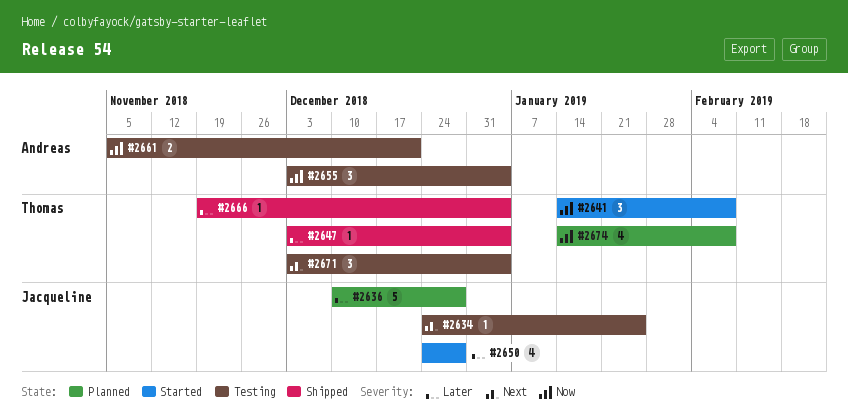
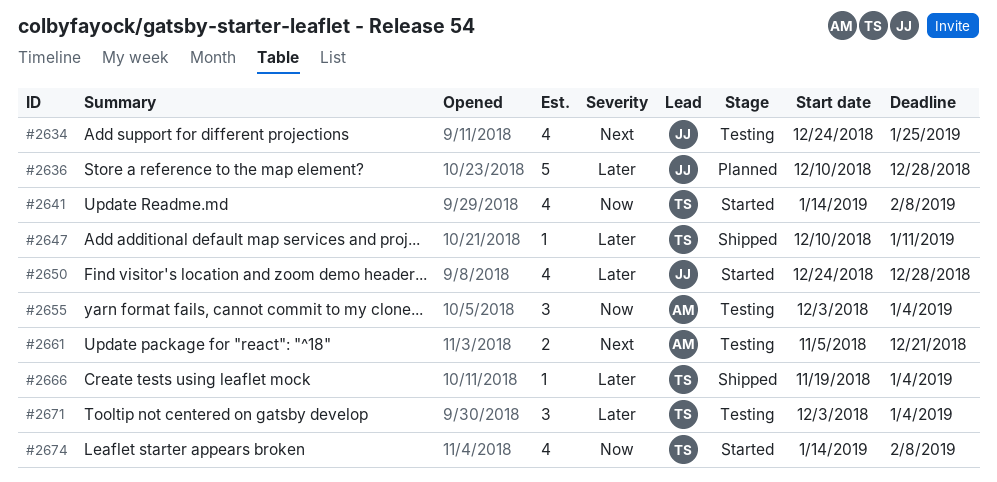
#2634, estimate: 1 -> 4
#2641, estimate: 3 -> 4
#2647, start: Dec 3 -> Dec 10
#2647, due: Jan 4 -> Jan 11
#2661, priority: Now -> Next
#2671, priority: Next -> Later
#2674, status: Planned -> Started

